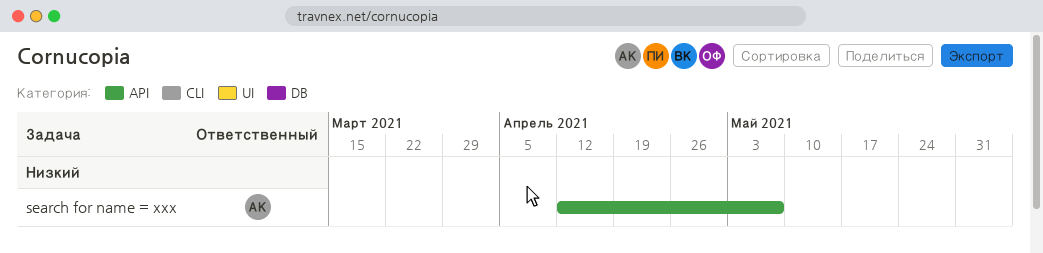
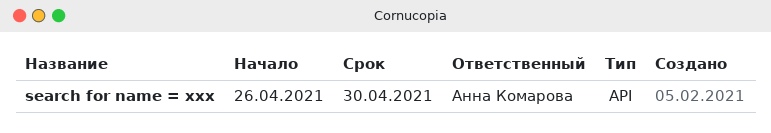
search for name = xxx, start: Apr 12 -> Apr 26
search for name = xxx, due: May 7 -> Apr 30

